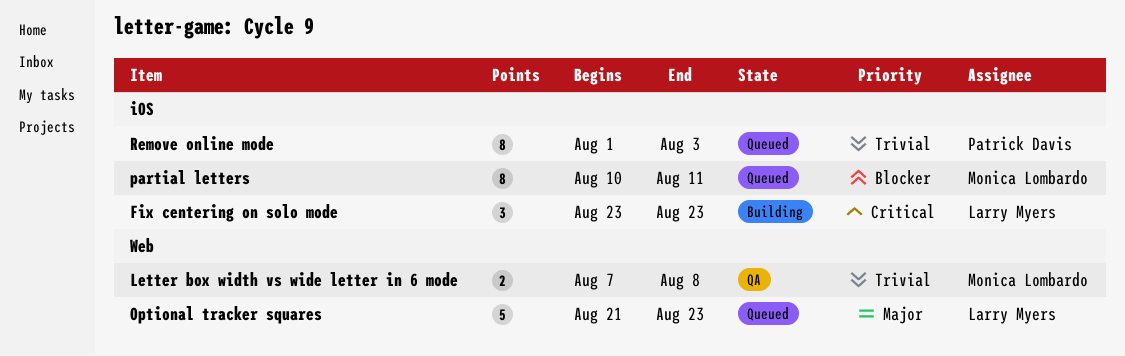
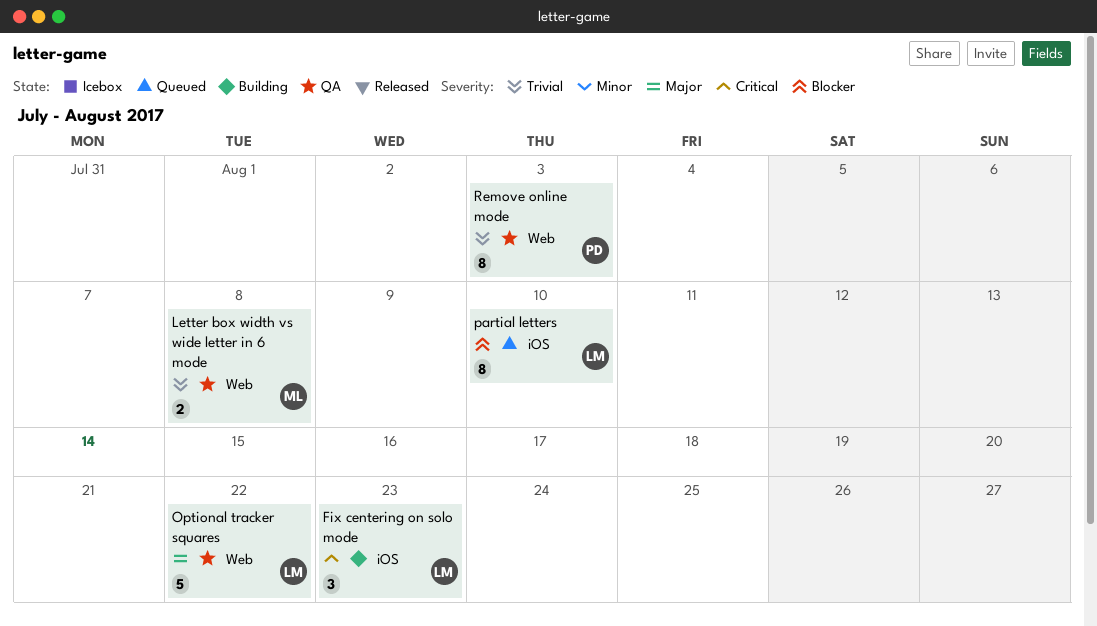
Optional tracker squares, status: Queued -> QA
Optional tracker squares, due: Aug 23 -> Aug 22
partial letters, owner: Monica Lombardo -> Larry Myers
partial letters, due: Aug 11 -> Aug 10
Remove online mode, status: Queued -> QA
Remove online mode, label: iOS -> Web

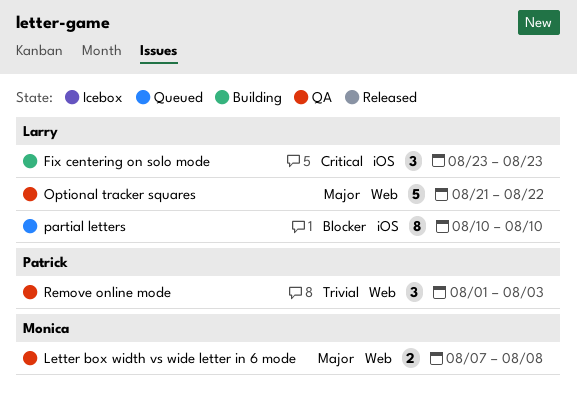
Letter box width vs wide letter in 6 mode, priority: Trivial -> Major
Remove online mode, estimate: 8 -> 3

